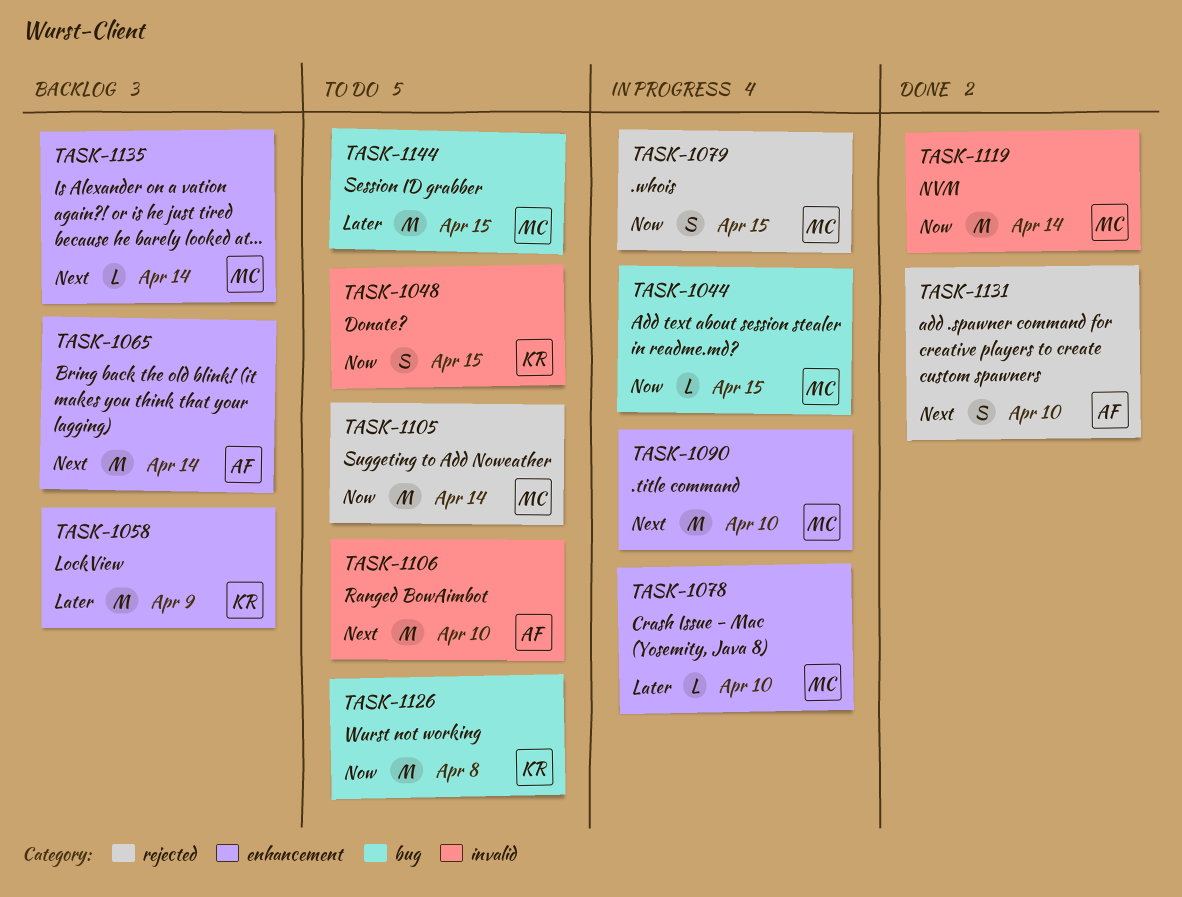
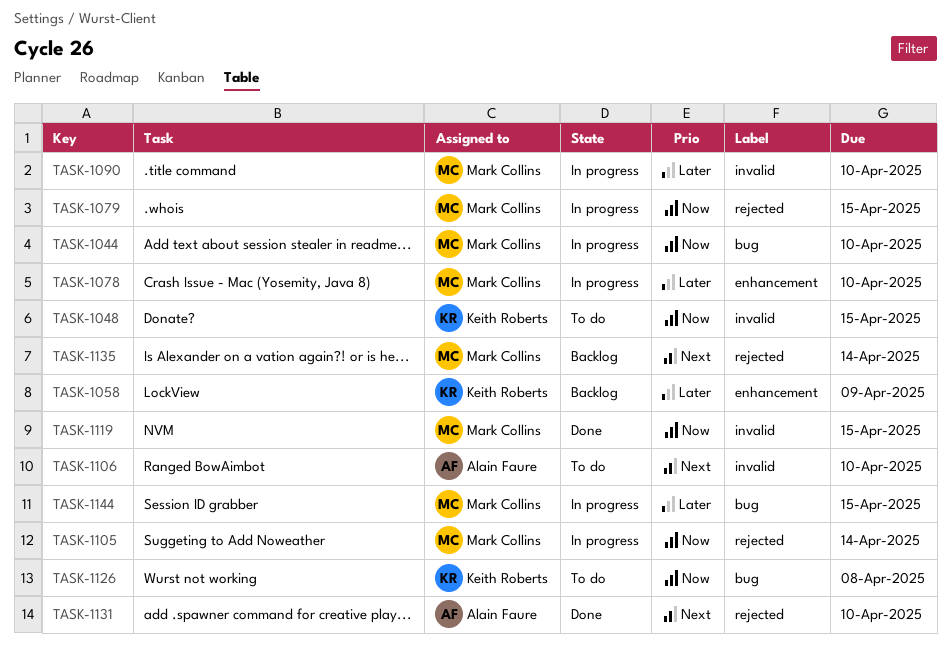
TASK-1044, due: Apr 15 -> Apr 10
TASK-1065: present -> none
TASK-1090, priority: Next -> Later
TASK-1090, label: enhancement -> invalid
TASK-1105, status: To do -> In progress
TASK-1119, due: Apr 14 -> Apr 15
TASK-1135, label: enhancement -> rejected
TASK-1144, status: To do -> In progress

